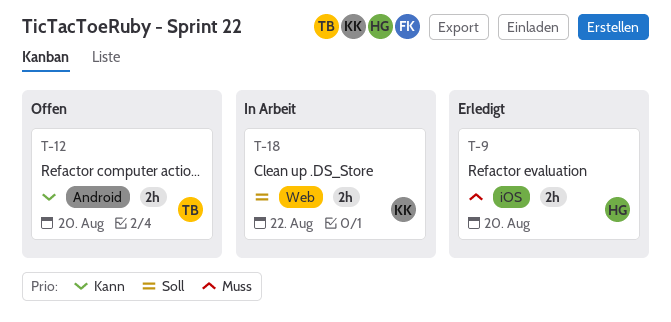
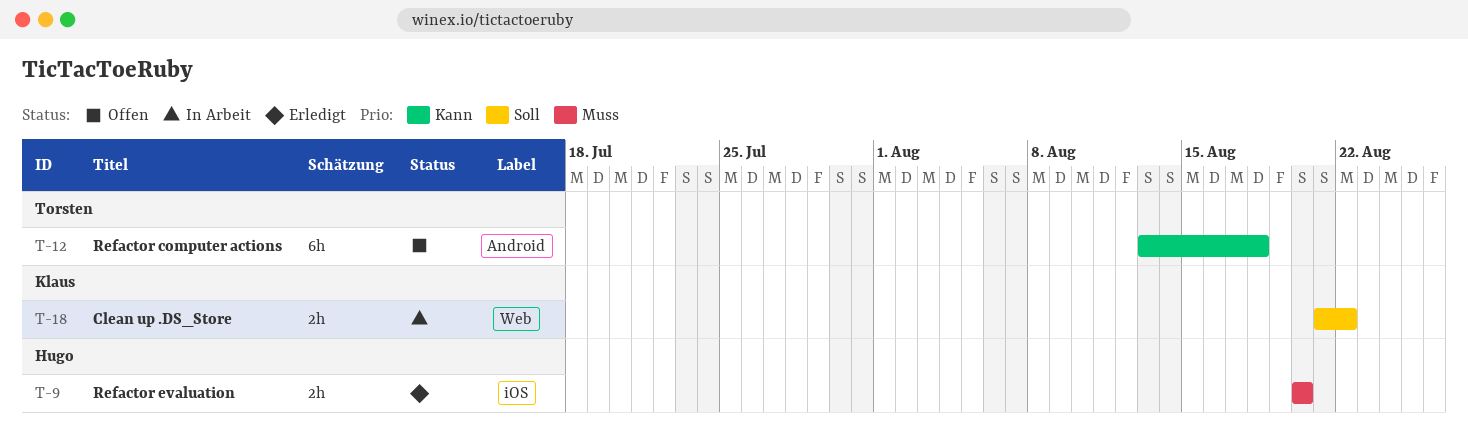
T-12, estimate: 2h -> 6h
T-12, due: Aug 20 -> Aug 18

